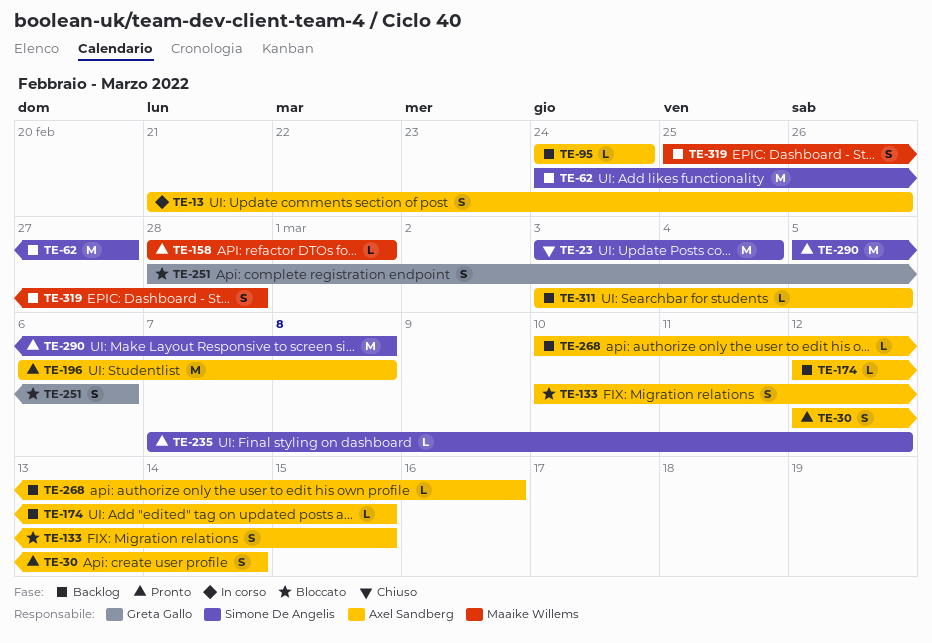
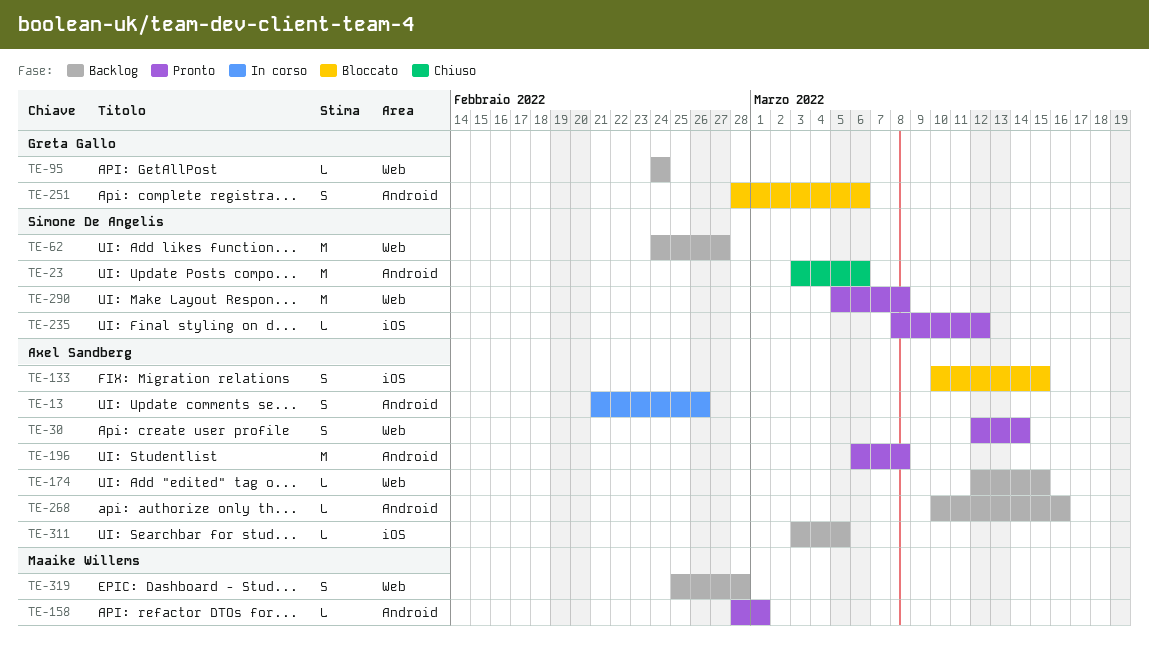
TE-23, due: Mar 4 -> Mar 6
TE-95, owner: Axel Sandberg -> Greta Gallo
TE-235, start: Mar 7 -> Mar 8

